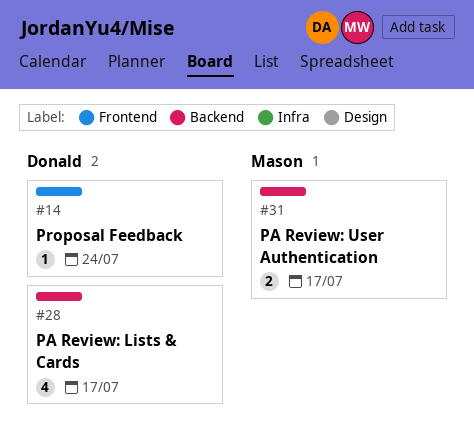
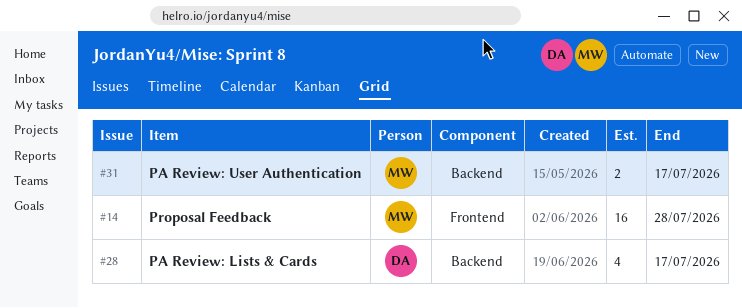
#14, owner: Donald -> Mason
#14, estimate: 1 -> 16
#14, due: Jul 24 -> Jul 28

